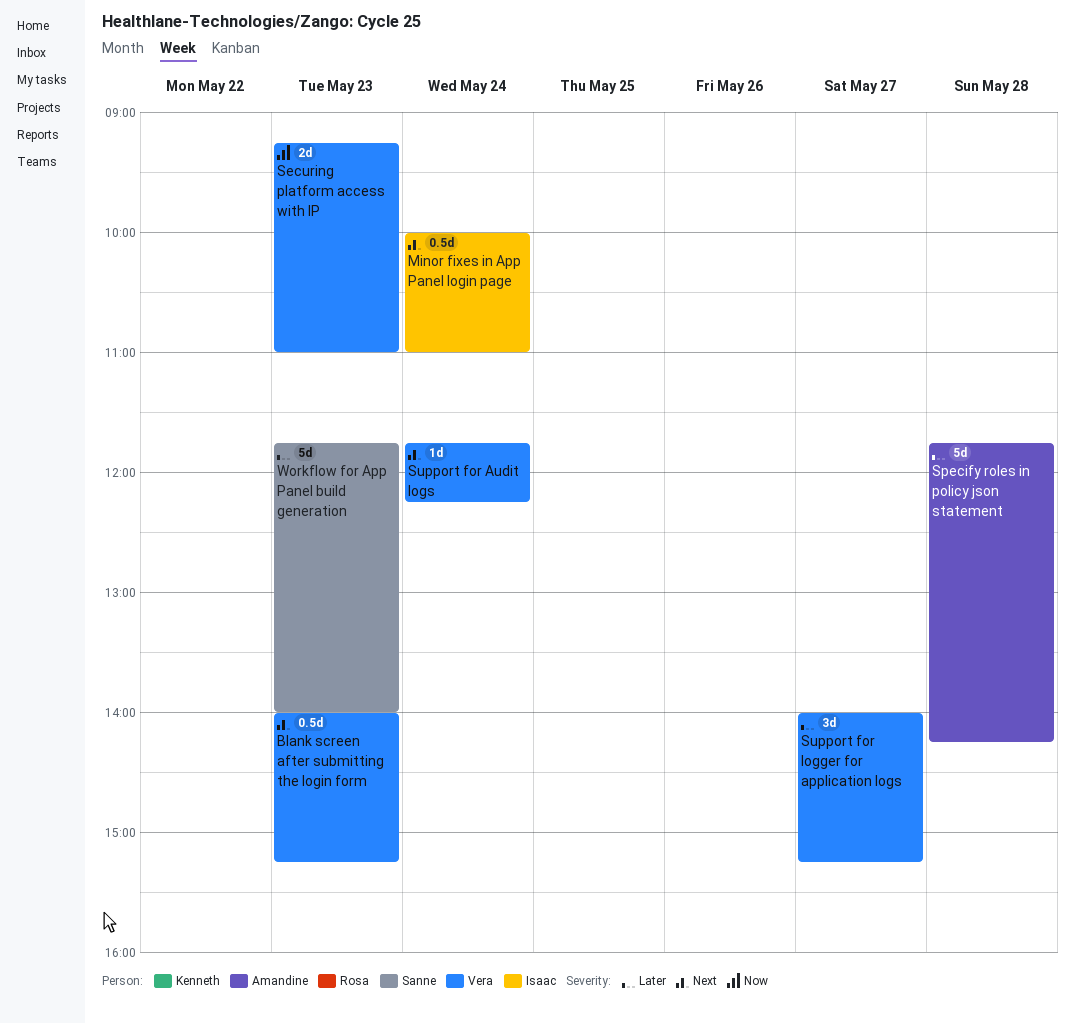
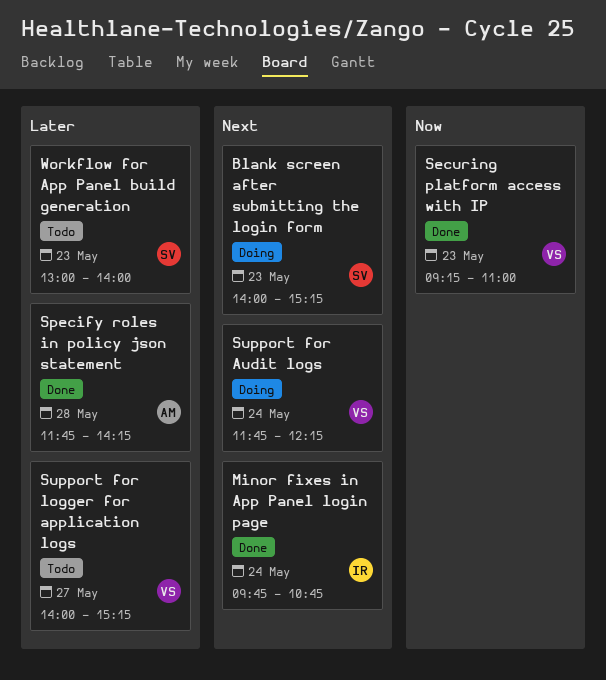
Blank screen after submitting the login form, owner: Vera -> Sanne
Minor fixes in App Panel login page, begins: 10:00 -> 09:45
Minor fixes in App Panel login page, ends: 11:00 -> 10:45
Workflow for App Panel build generation, begins: 11:45 -> 13:00

